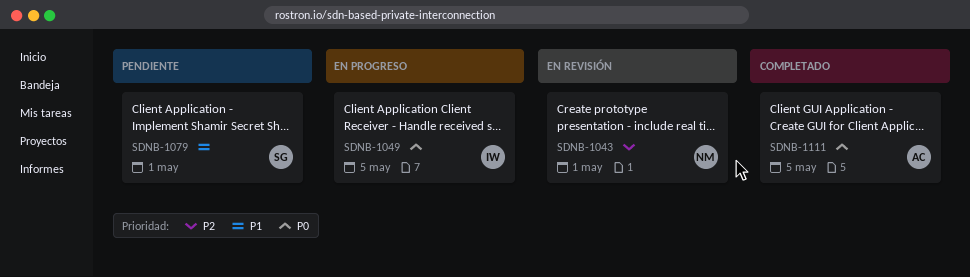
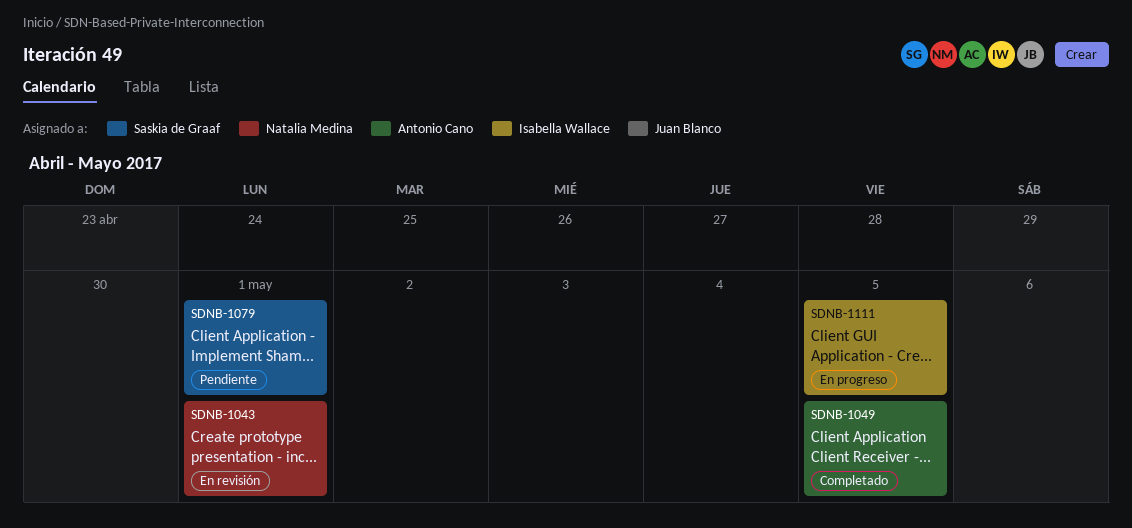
SDNB-1049, status: En progreso -> Completado
SDNB-1049, owner: Isabella Wallace -> Antonio Cano
SDNB-1111, status: Completado -> En progreso
SDNB-1111, owner: Antonio Cano -> Isabella Wallace

